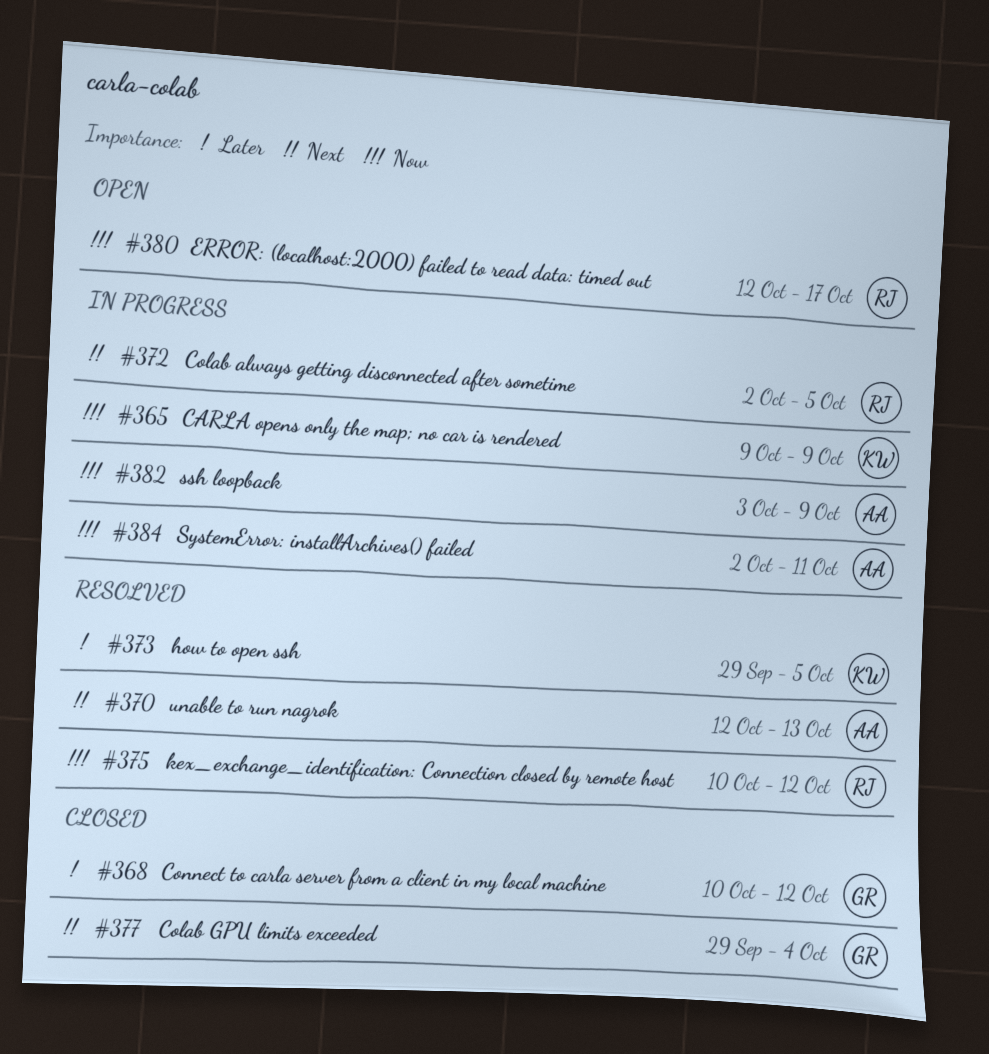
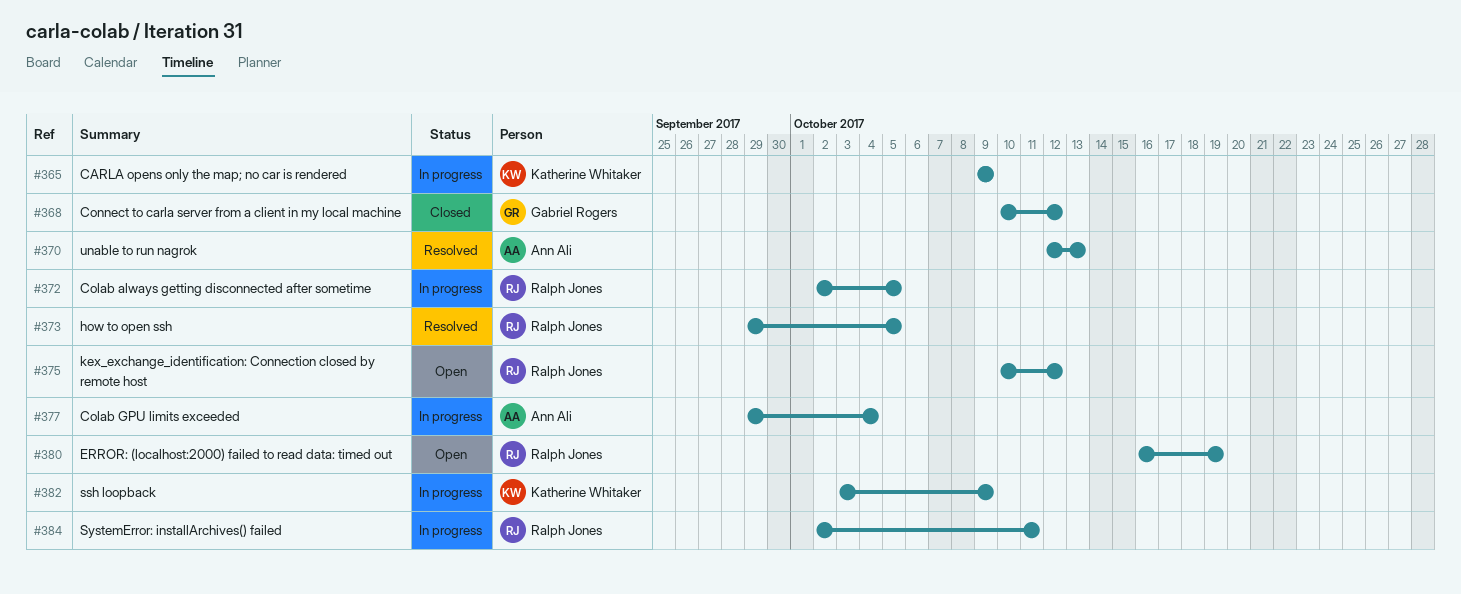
#373, owner: Katherine Whitaker -> Ralph Jones
#375, status: Resolved -> Open
#377, status: Closed -> In progress
#377, owner: Gabriel Rogers -> Ann Ali
#380, start: Oct 12 -> Oct 16
#380, due: Oct 17 -> Oct 19
#382, owner: Ann Ali -> Katherine Whitaker
#384, owner: Ann Ali -> Ralph Jones

